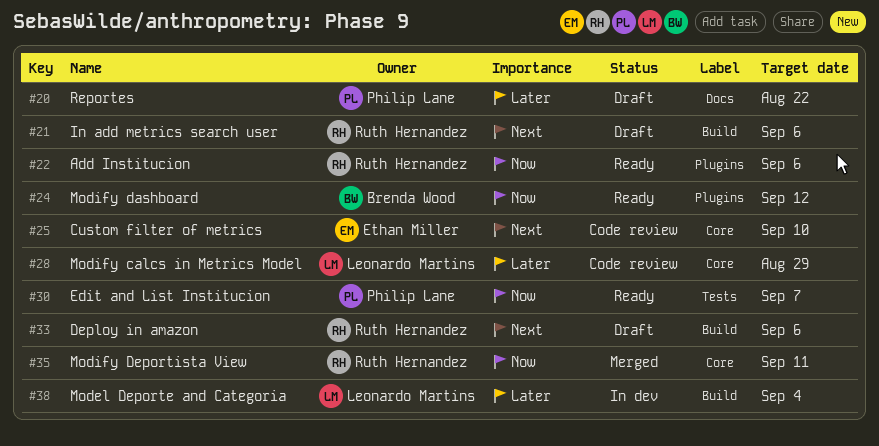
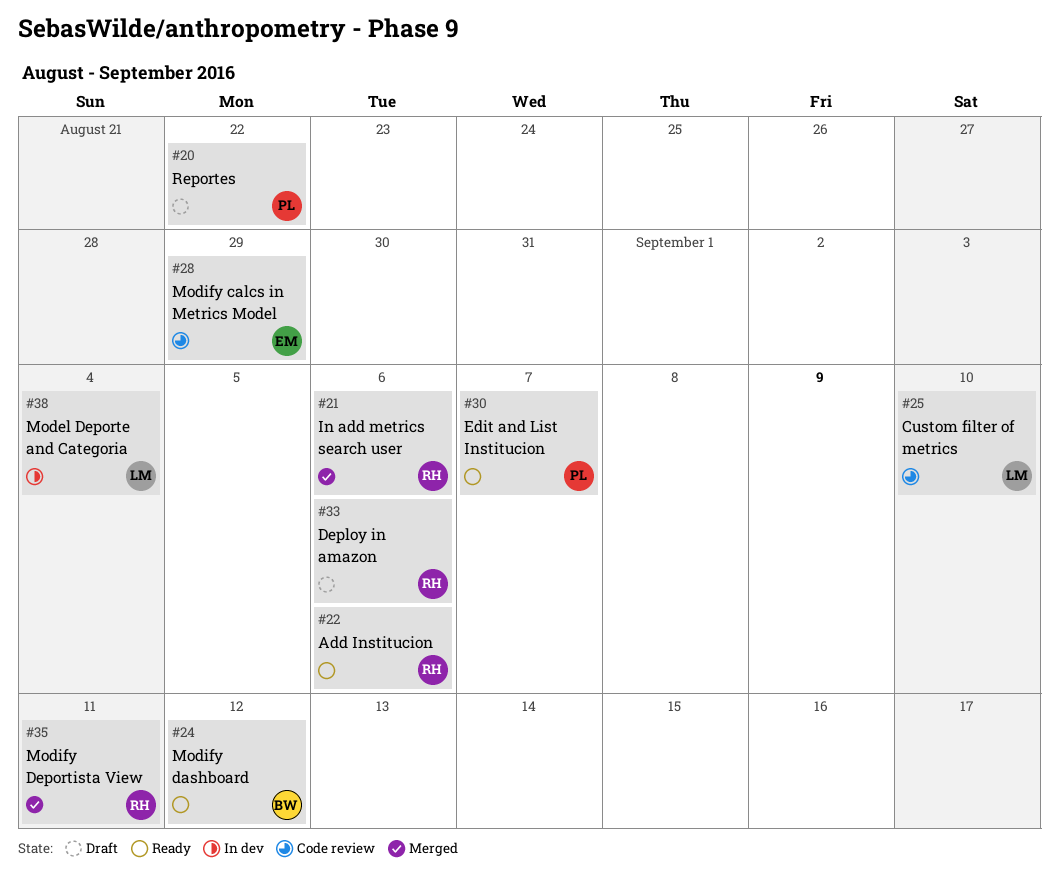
#21, status: Draft -> Merged
#25, owner: Ethan Miller -> Leonardo Martins
#28, owner: Leonardo Martins -> Ethan Miller

